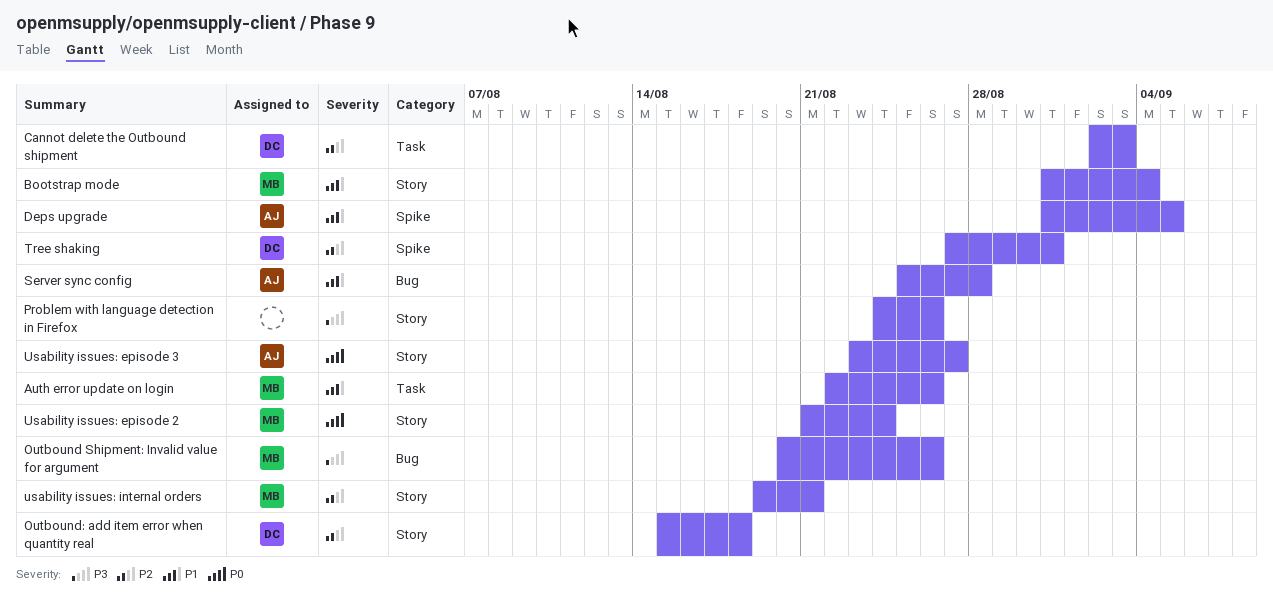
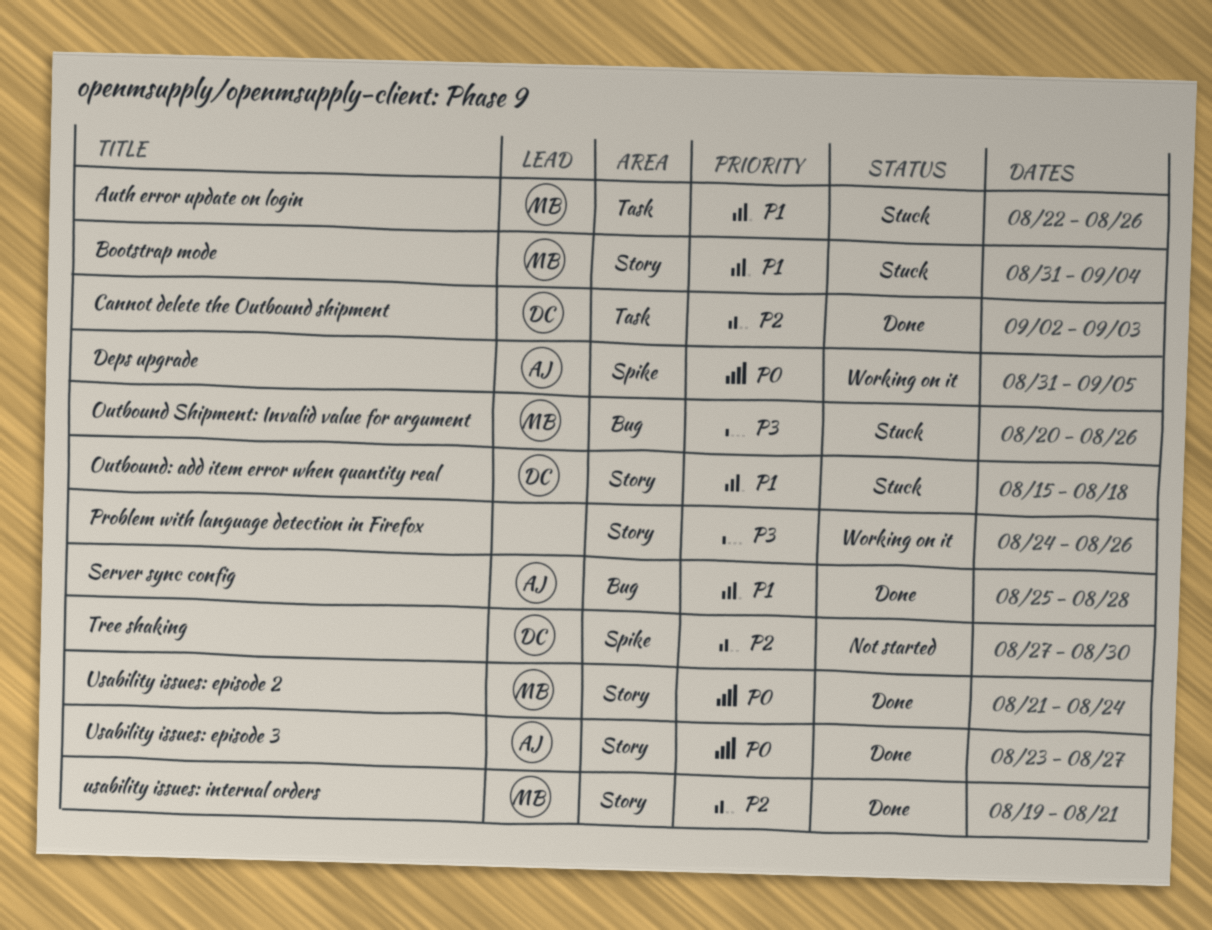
Deps upgrade, priority: P1 -> P0
Outbound: add item error when quantity real, priority: P2 -> P1
Tree shaking, due: Aug 31 -> Aug 30

